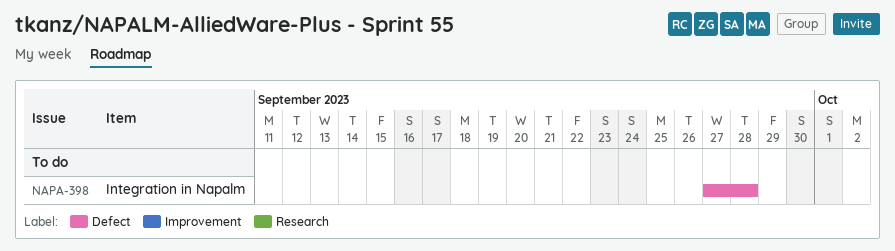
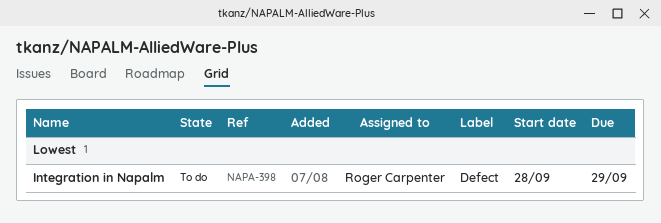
NAPA-398, start: Sep 27 -> Sep 28
NAPA-398, due: Sep 28 -> Sep 29

